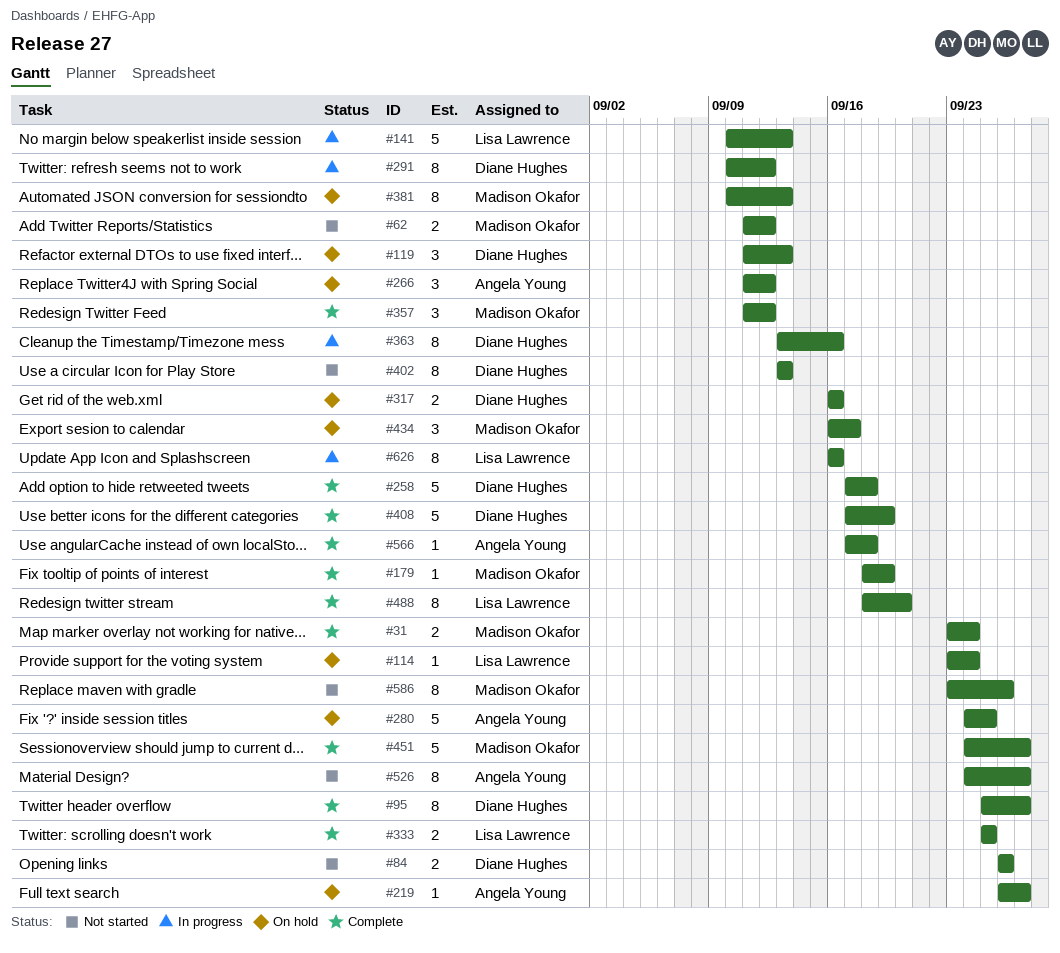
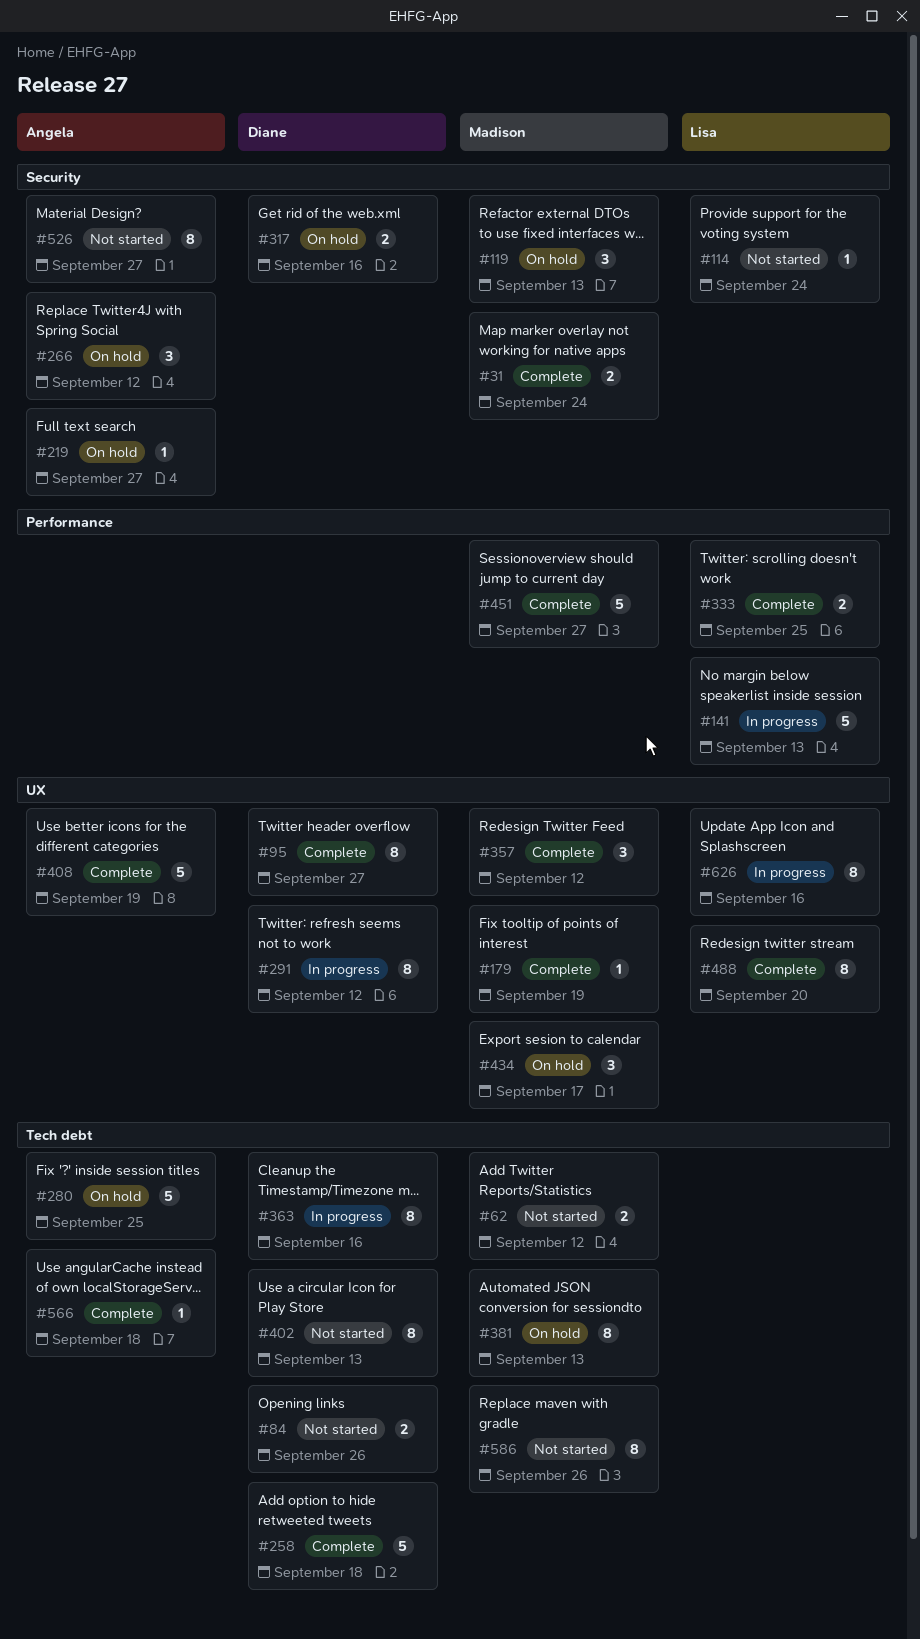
#114, status: On hold -> Not started
#119, owner: Diane Hughes -> Madison Okafor
#408, owner: Diane Hughes -> Angela Young

